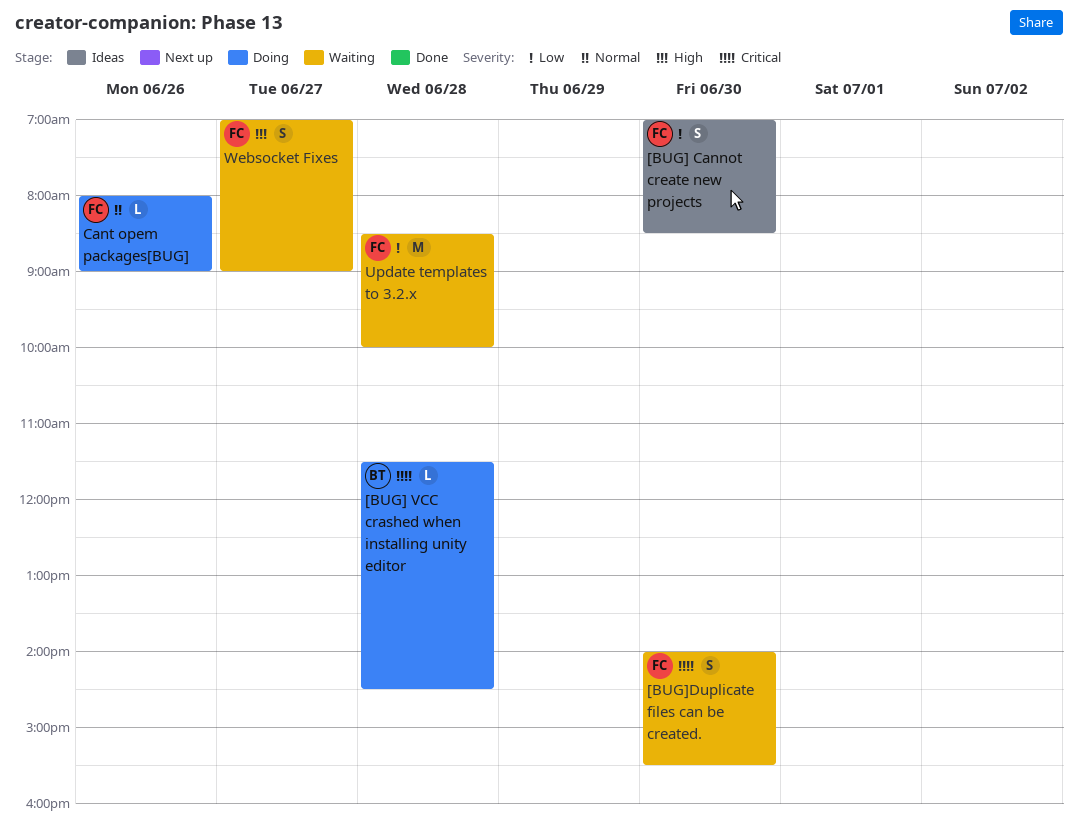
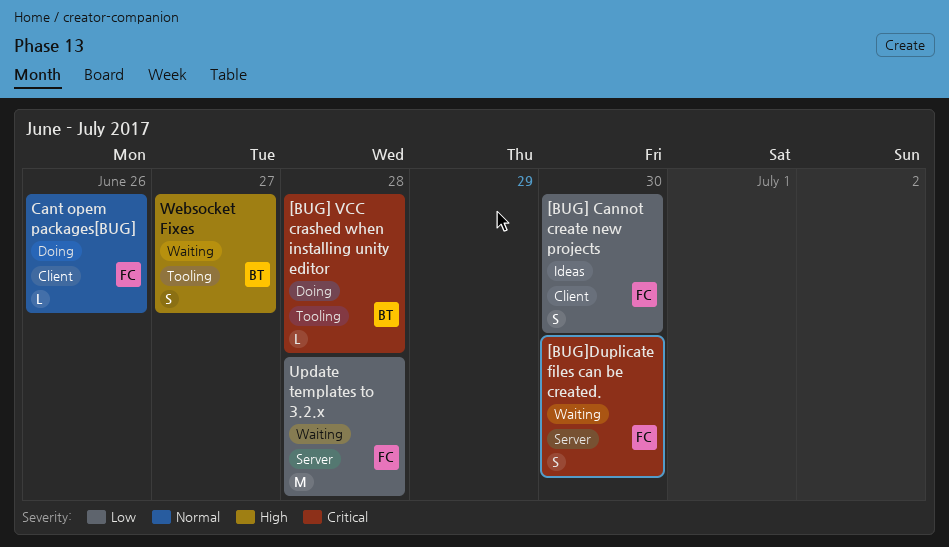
Websocket Fixes, owner: FC -> BT

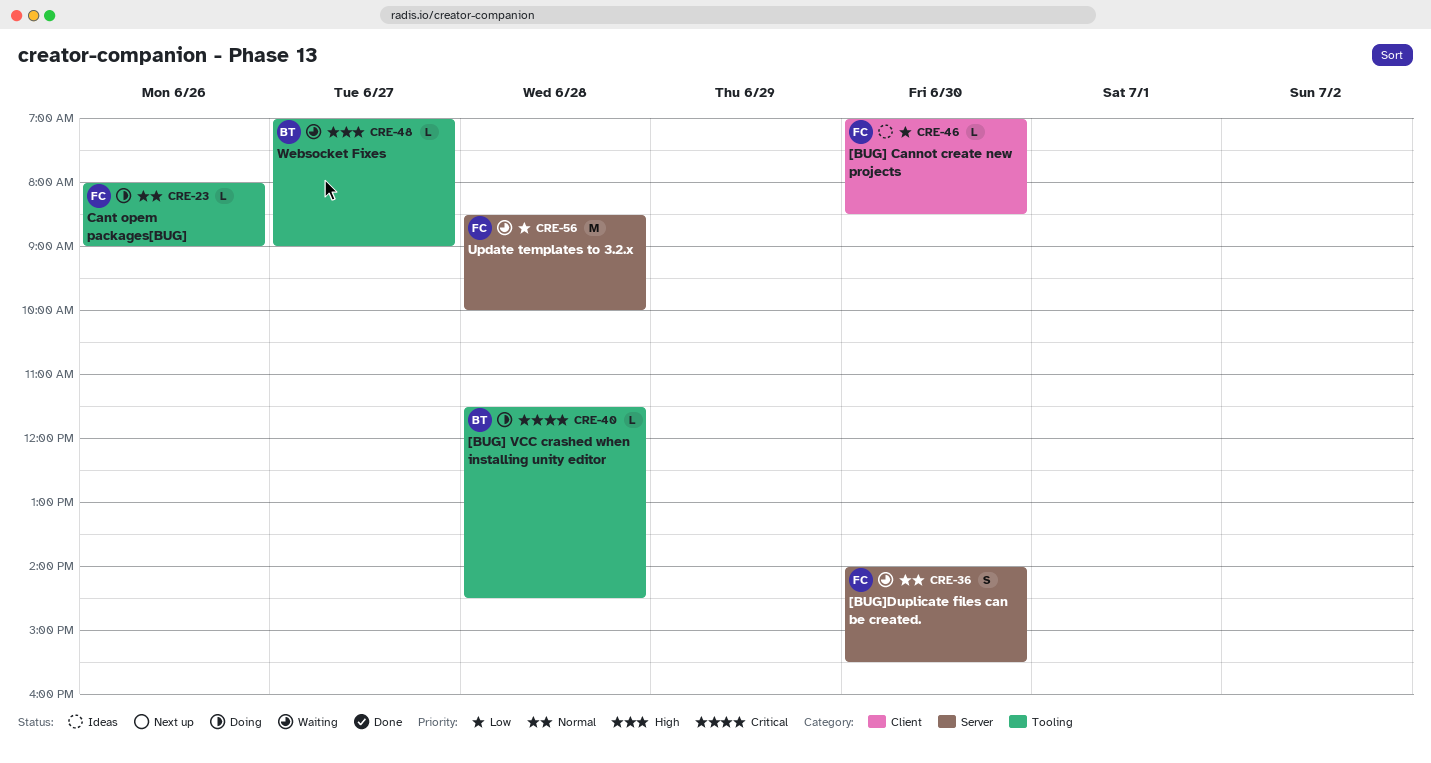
[BUG] Cannot create new projects, estimate: S -> L
[BUG]Duplicate files can be created., priority: Critical -> Normal
Cant opem packages[BUG], label: Client -> Tooling
Websocket Fixes, estimate: S -> L

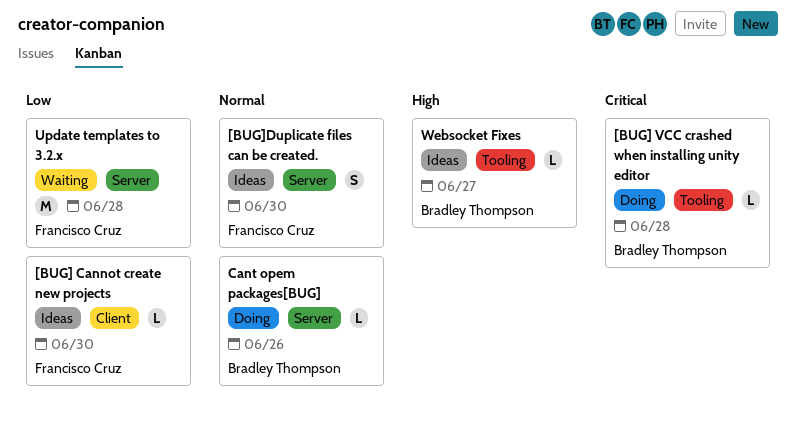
[BUG]Duplicate files can be created., status: Waiting -> Ideas
Cant opem packages[BUG], owner: Francisco Cruz -> Bradley Thompson
Cant opem packages[BUG], label: Tooling -> Server
Websocket Fixes, status: Waiting -> Ideas

